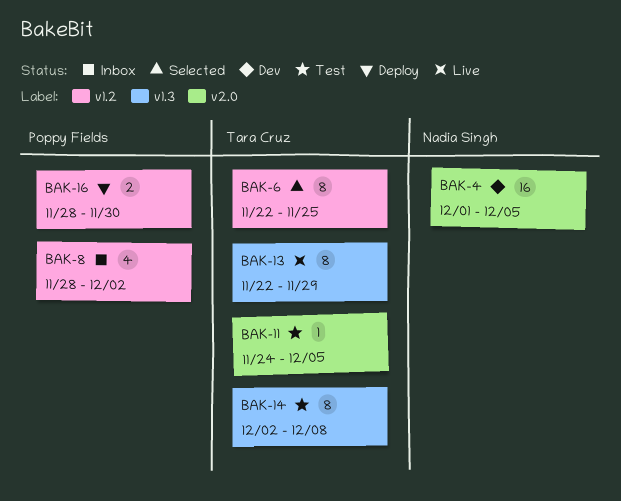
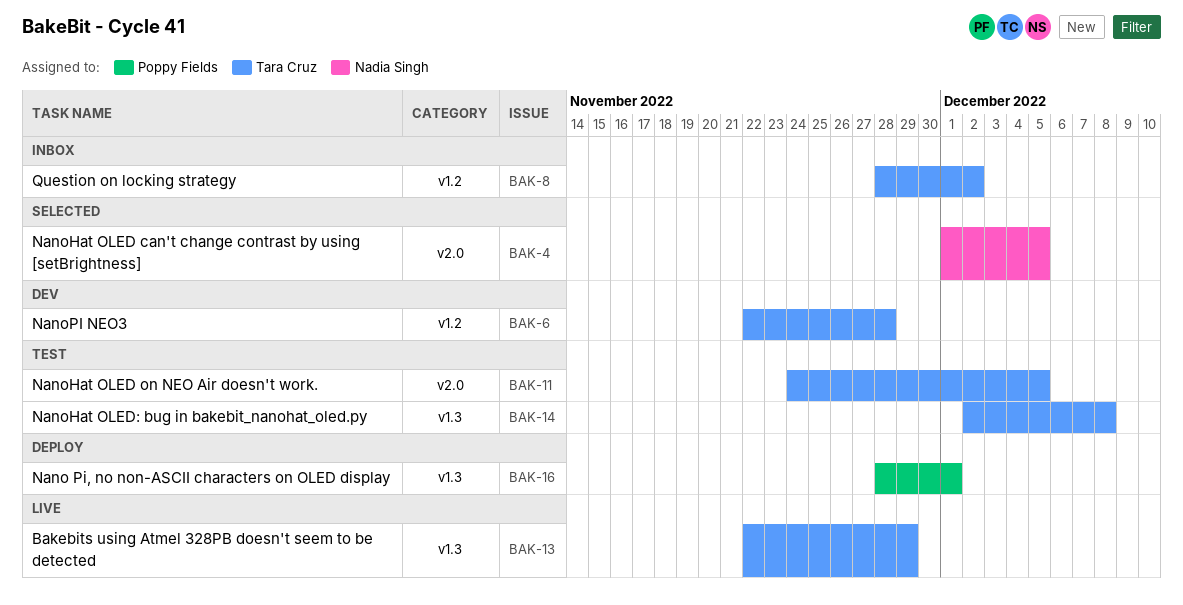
BAK-4, status: Dev -> Selected
BAK-6, status: Selected -> Dev
BAK-6, due: Nov 25 -> Nov 28
BAK-8, owner: Poppy Fields -> Tara Cruz
BAK-16, label: v1.2 -> v1.3
BAK-16, due: Nov 30 -> Dec 1

